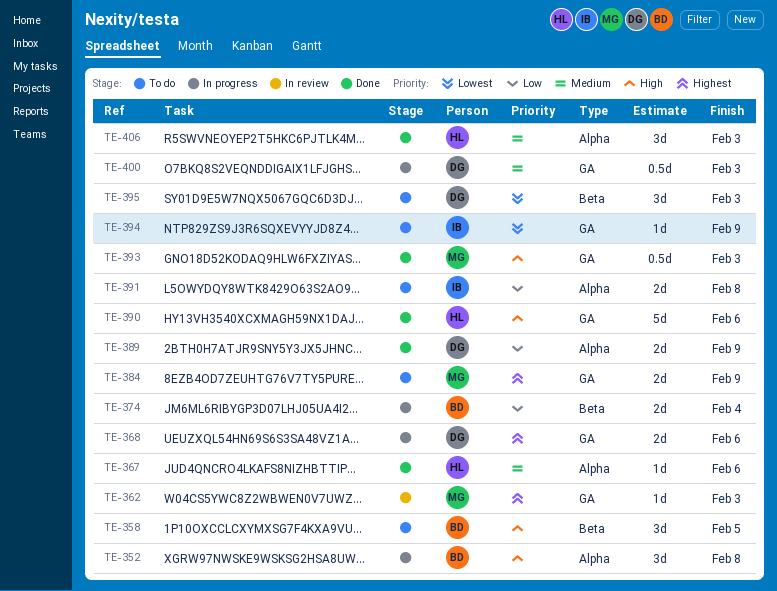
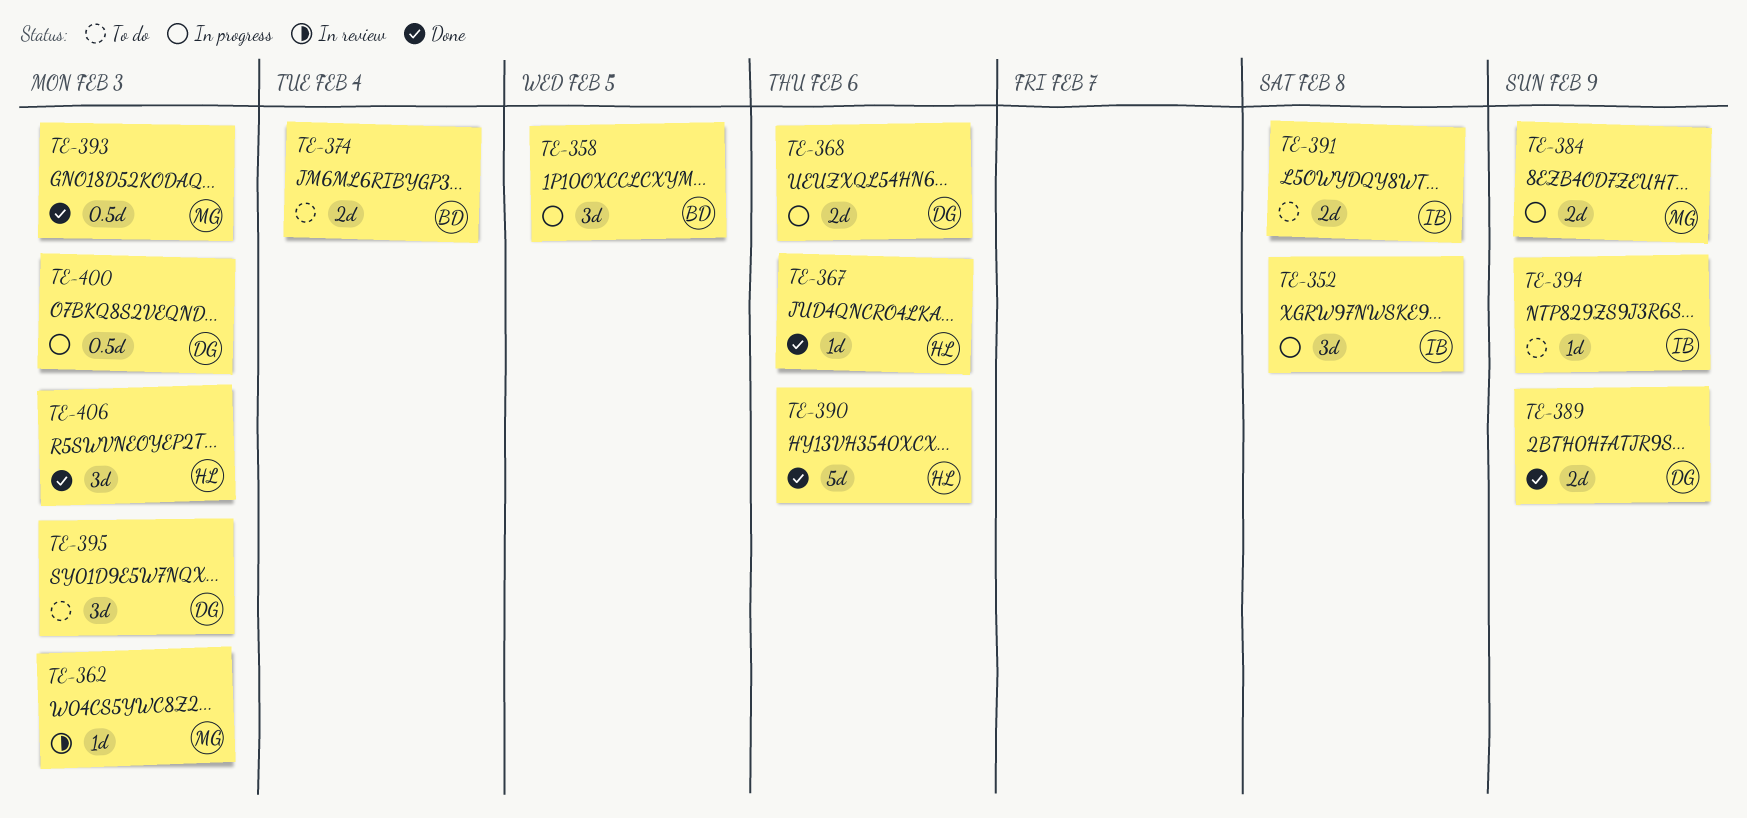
TE-352, owner: BD -> IB
TE-358, status: To do -> In progress
TE-374, status: In progress -> To do
TE-384, status: To do -> In progress

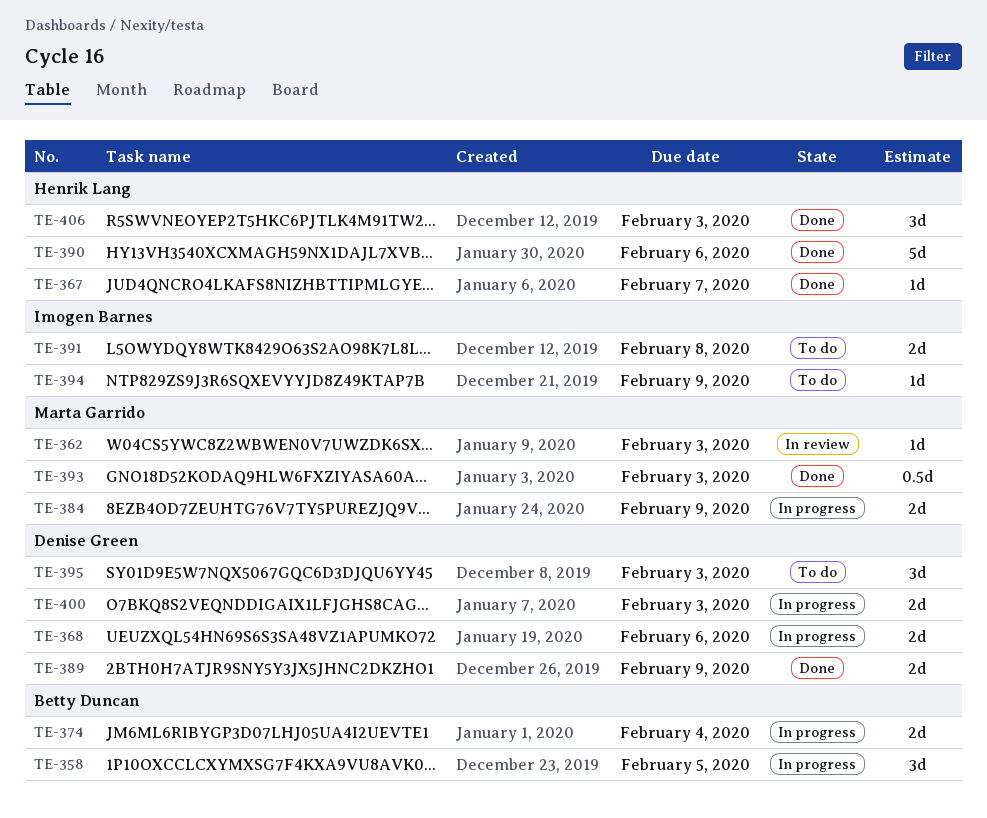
TE-352: present -> none
TE-367, due: Feb 6 -> Feb 7
TE-374, status: To do -> In progress
TE-400, estimate: 0.5d -> 2d

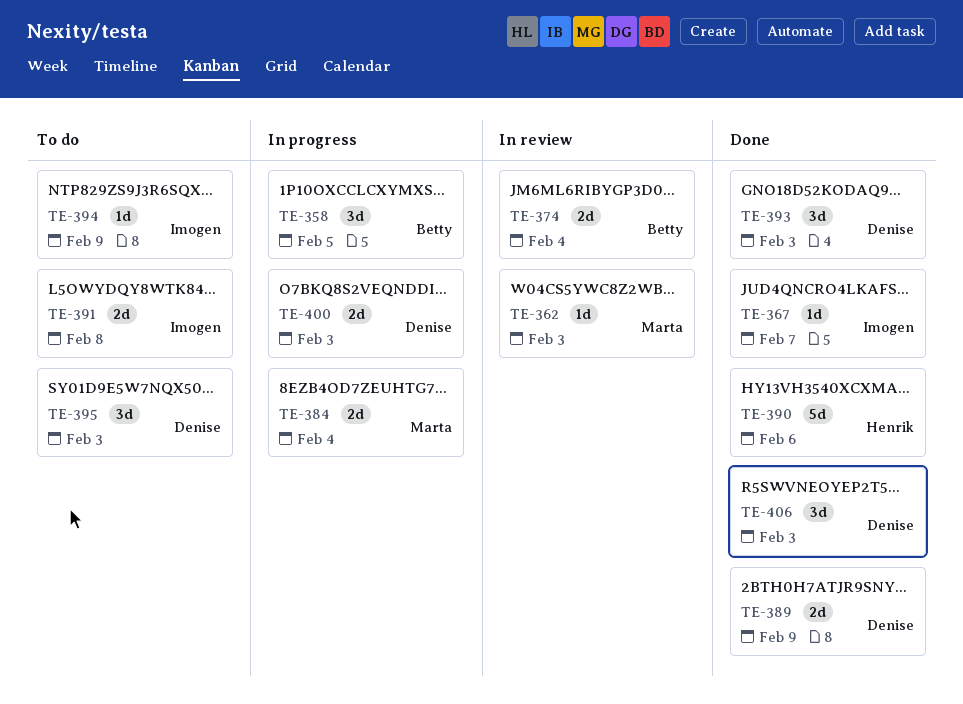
TE-367, owner: Henrik Lang -> Imogen Barnes
TE-368: present -> none
TE-374, status: In progress -> In review
TE-384, due: Feb 9 -> Feb 4
TE-393, owner: Marta Garrido -> Denise Green
TE-393, estimate: 0.5d -> 3d
TE-406, owner: Henrik Lang -> Denise Green

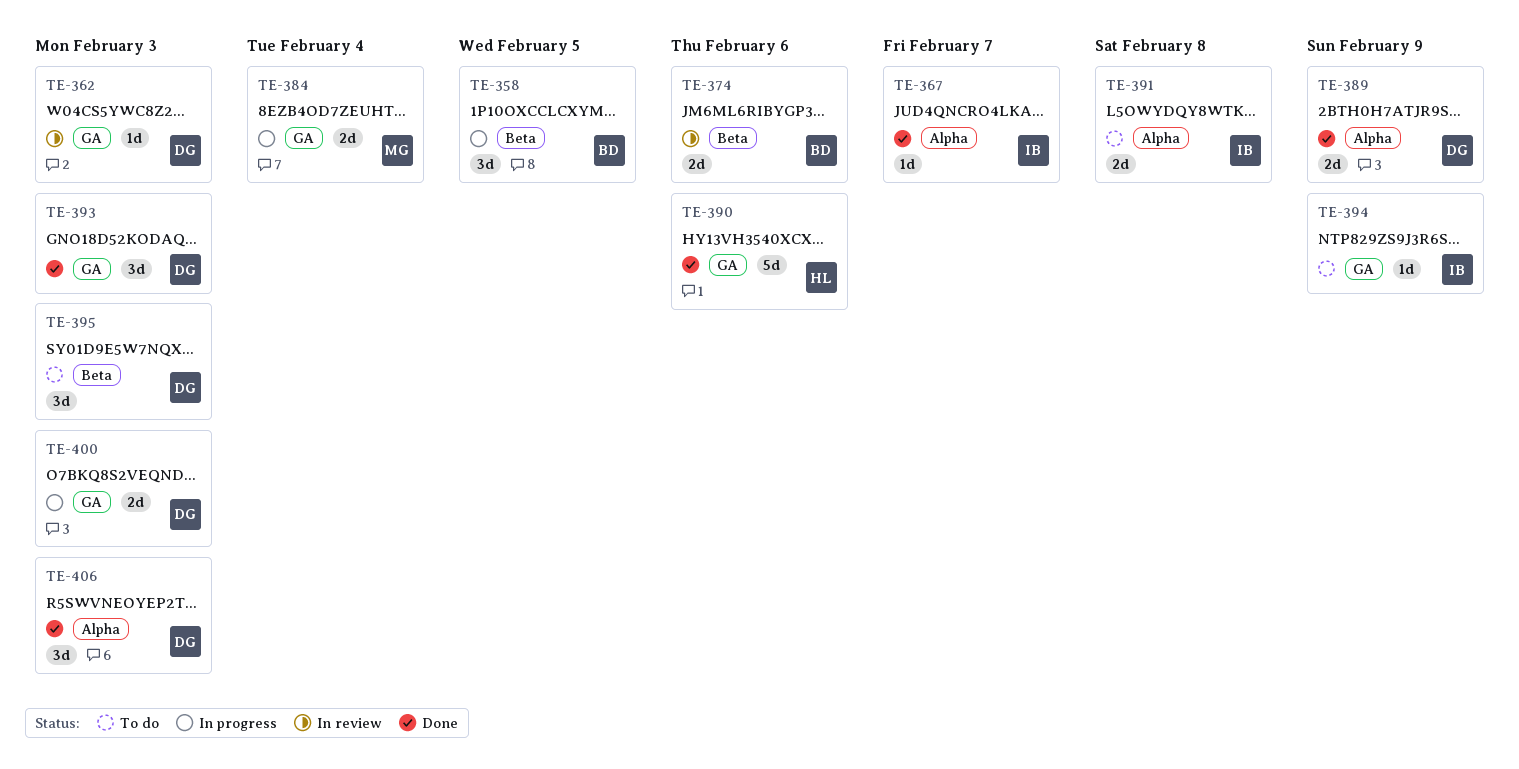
TE-362, owner: Marta -> Denise
TE-374, due: Feb 4 -> Feb 6

